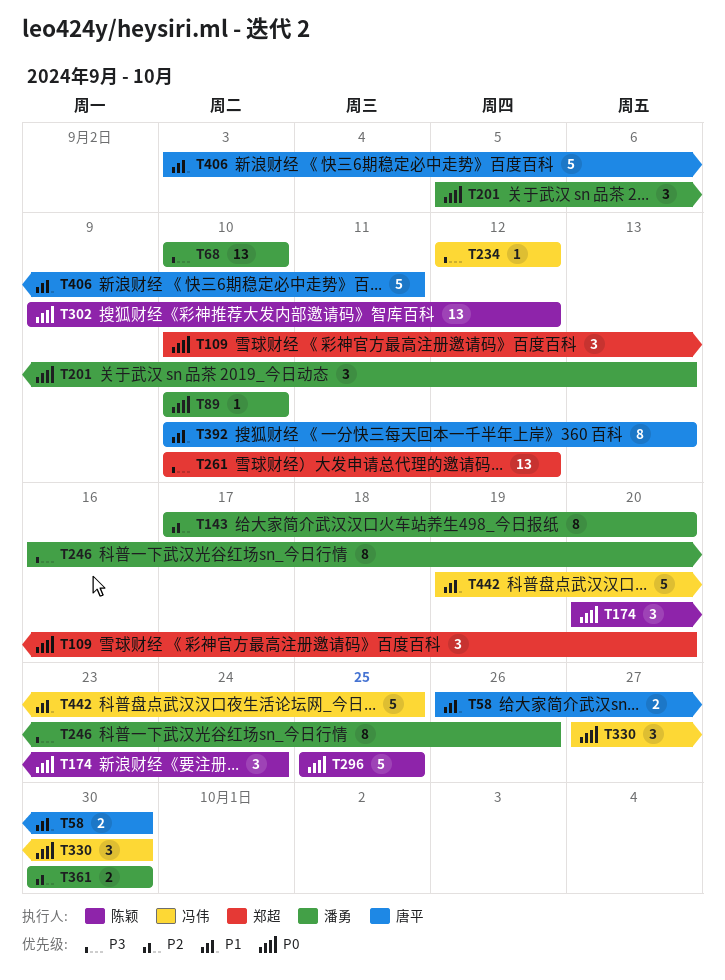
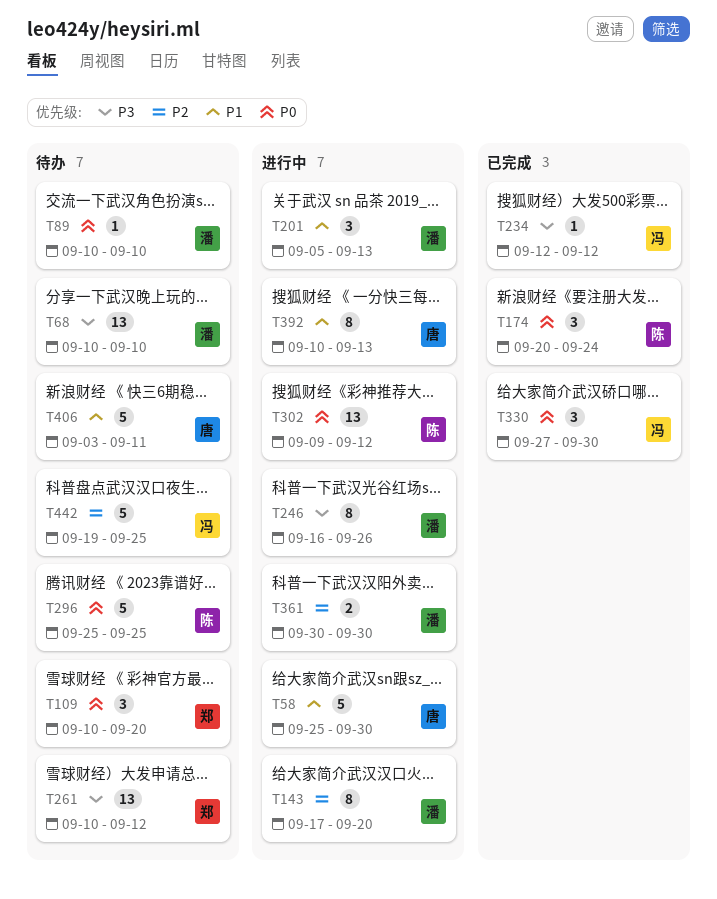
T58, estimate: 2 -> 5
T58, start: Sep 26 -> Sep 25
T201, priority: P0 -> P1
T442, priority: P1 -> P2

